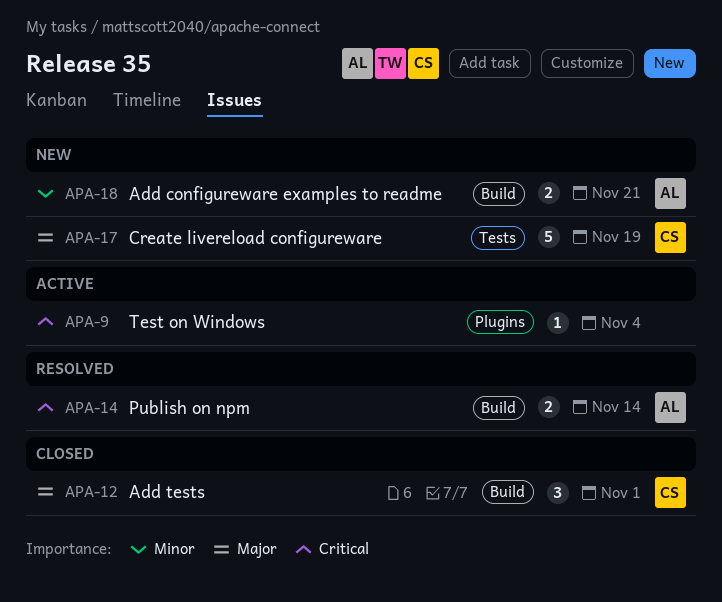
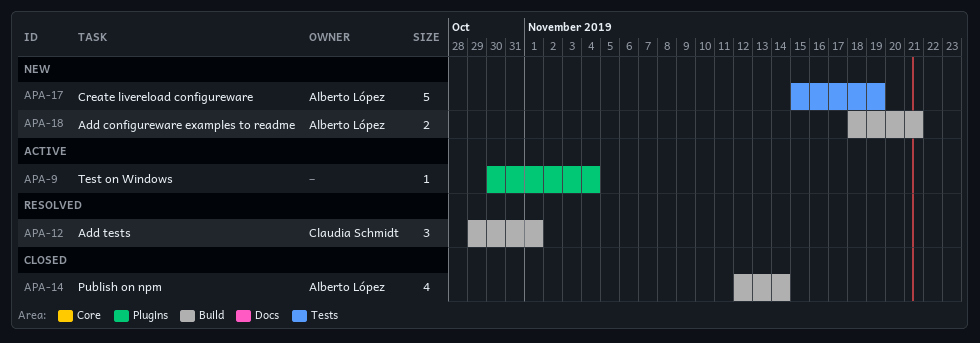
APA-12, status: Closed -> Resolved
APA-14, status: Resolved -> Closed
APA-14, estimate: 2 -> 4
APA-17, owner: Claudia Schmidt -> Alberto López

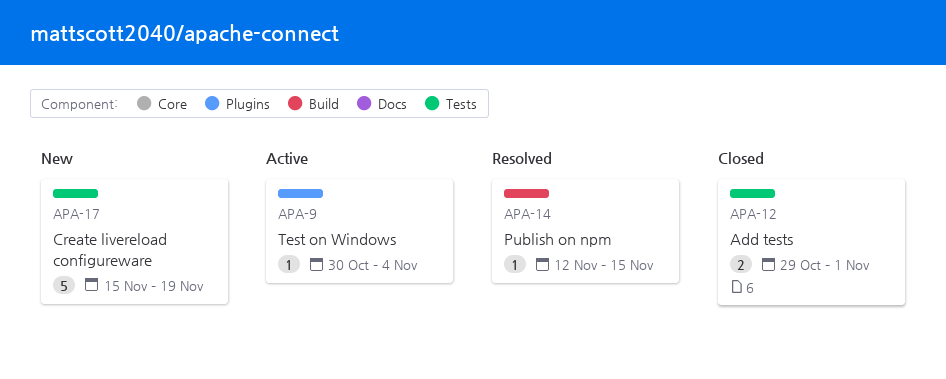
APA-12, status: Resolved -> Closed
APA-12, label: Build -> Tests
APA-12, estimate: 3 -> 2
APA-14, status: Closed -> Resolved
APA-14, estimate: 4 -> 1
APA-14, due: Nov 14 -> Nov 15
APA-18: present -> none

